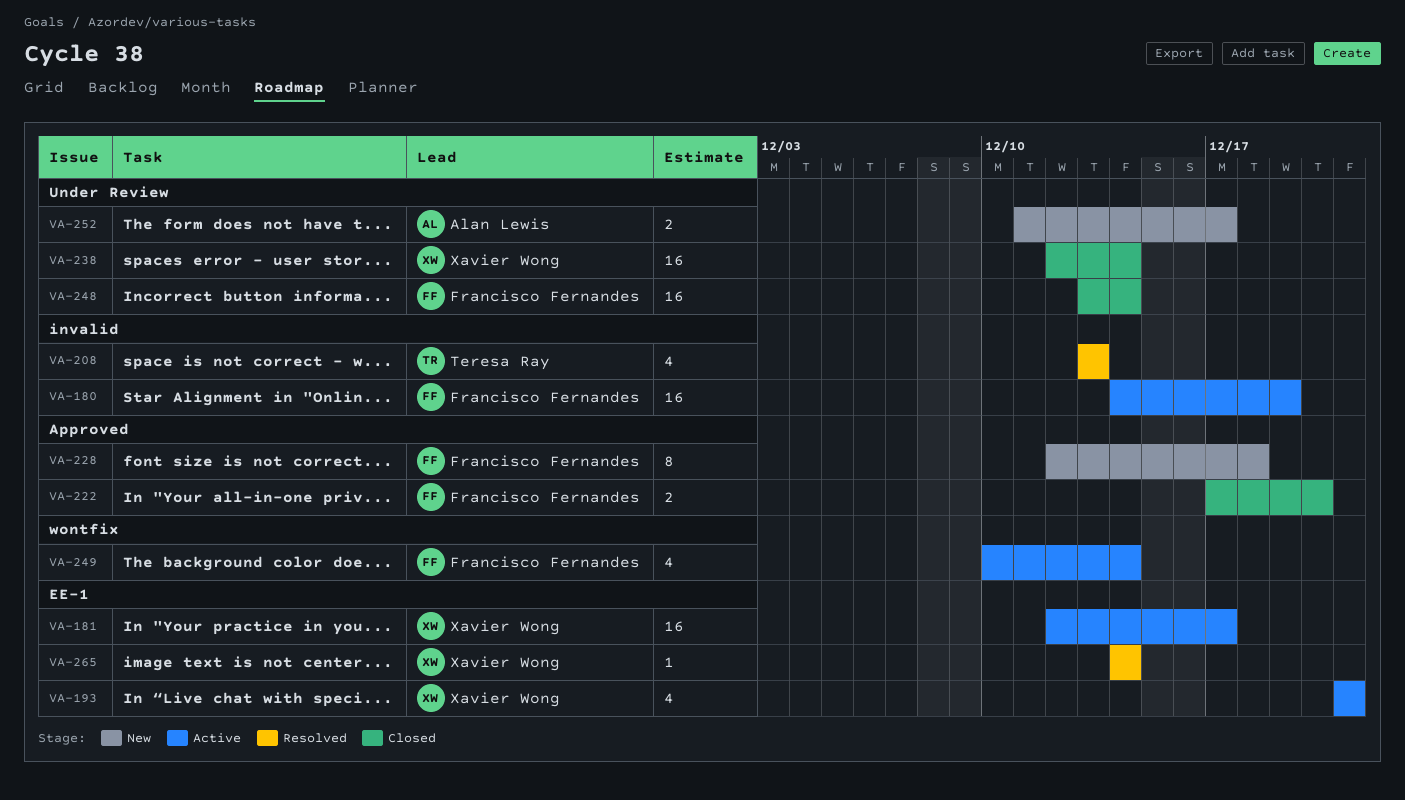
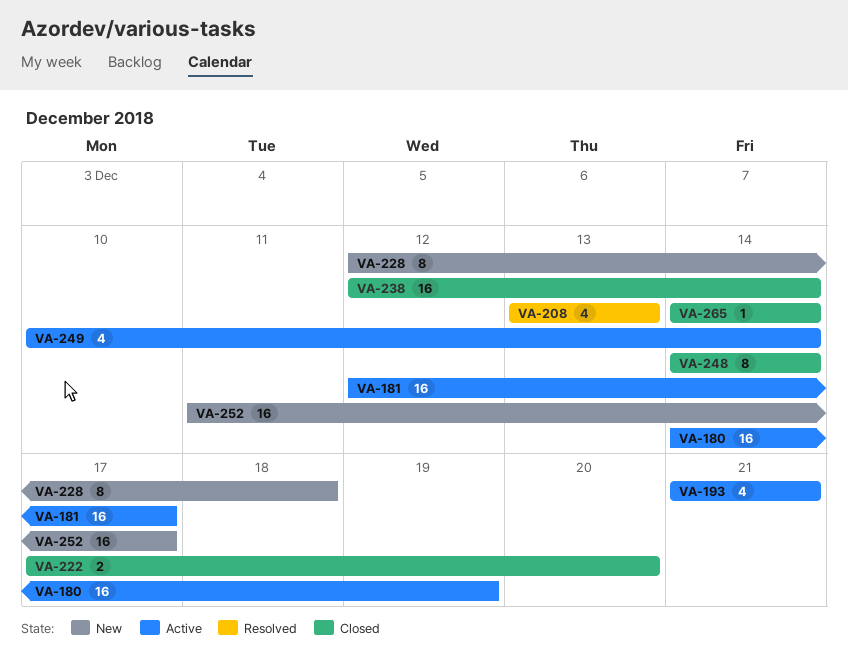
VA-248, estimate: 16 -> 8
VA-248, start: Dec 13 -> Dec 14
VA-252, estimate: 2 -> 16
VA-265, status: Resolved -> Closed

